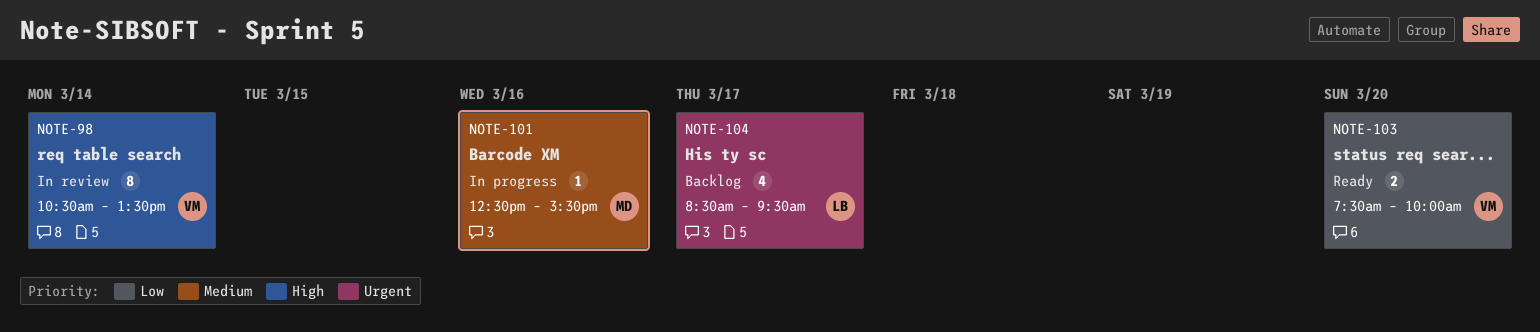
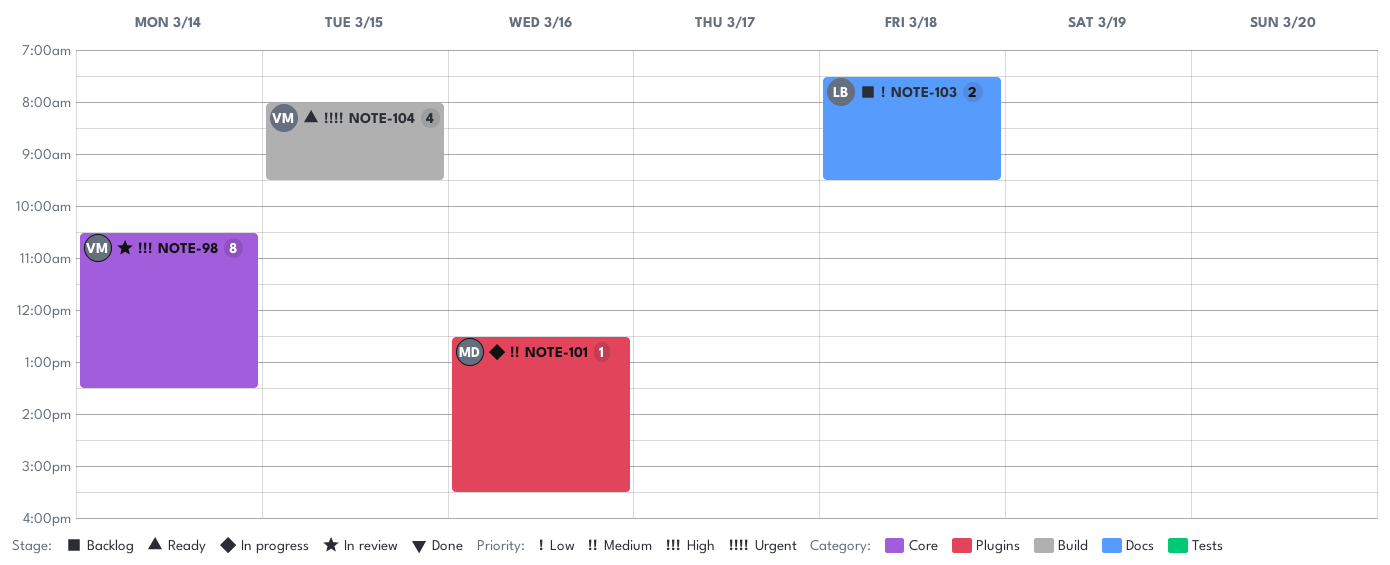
NOTE-103, status: Ready -> Backlog
NOTE-103, owner: VM -> LB
NOTE-103, day: Mar 20 -> Mar 18
NOTE-103, ends: 10:00 -> 09:30
NOTE-104, status: Backlog -> Ready
NOTE-104, owner: LB -> VM
NOTE-104, day: Mar 17 -> Mar 15
NOTE-104, begins: 08:30 -> 08:00

